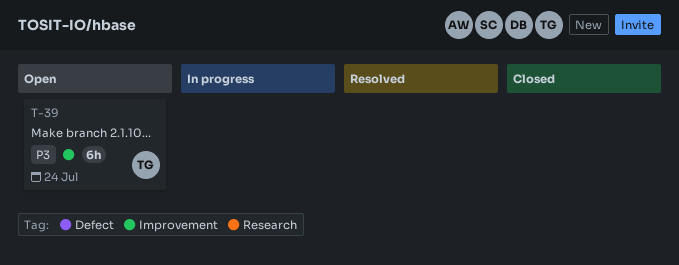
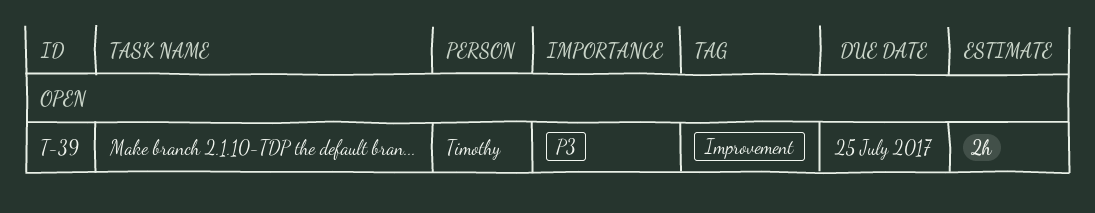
T-39, estimate: 6h -> 2h
T-39, due: Jul 24 -> Jul 25

